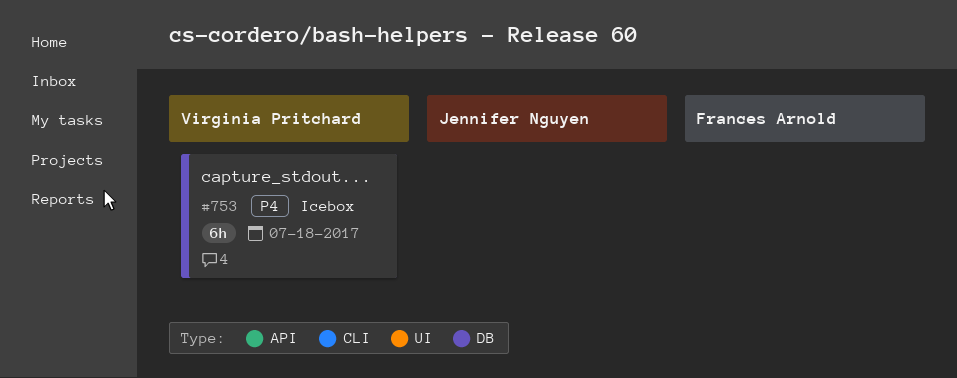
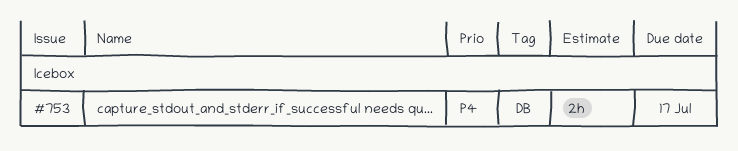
#753, estimate: 6h -> 2h
#753, due: Jul 18 -> Jul 17

